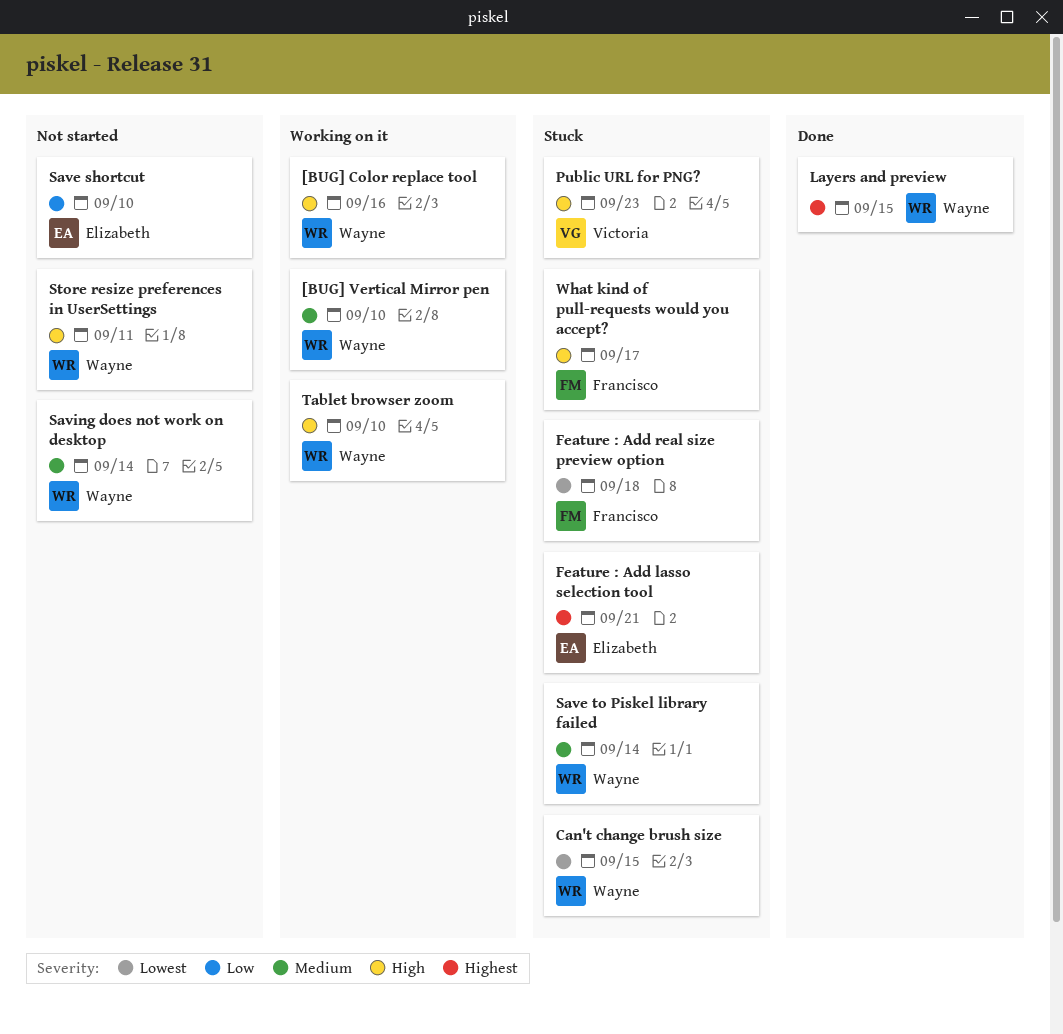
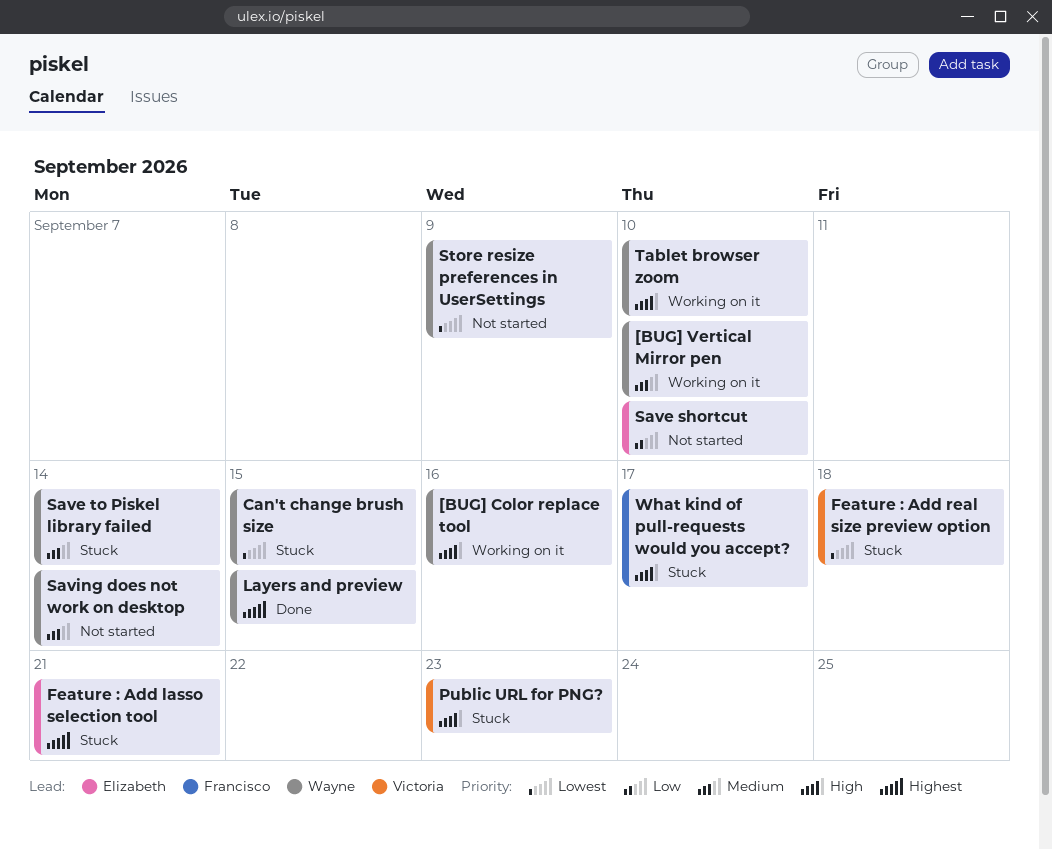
Feature : Add real size preview option, owner: Francisco -> Victoria
Store resize preferences in UserSettings, priority: High -> Lowest
Store resize preferences in UserSettings, due: Sep 11 -> Sep 9

